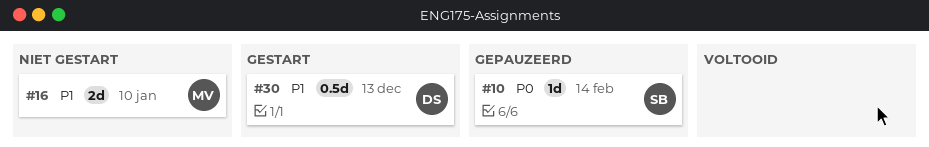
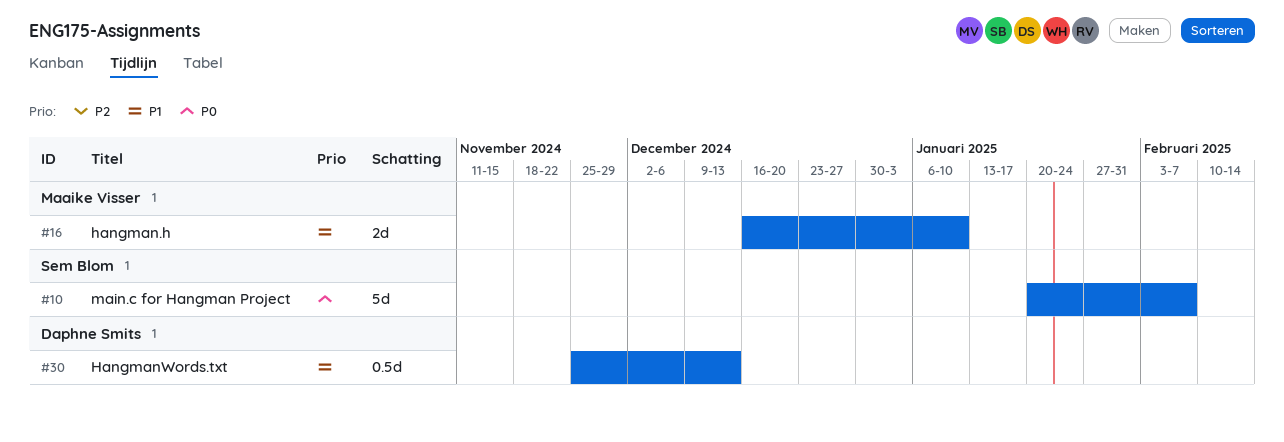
#10, estimate: 1d -> 5d
#10, due: Feb 14 -> Feb 7

